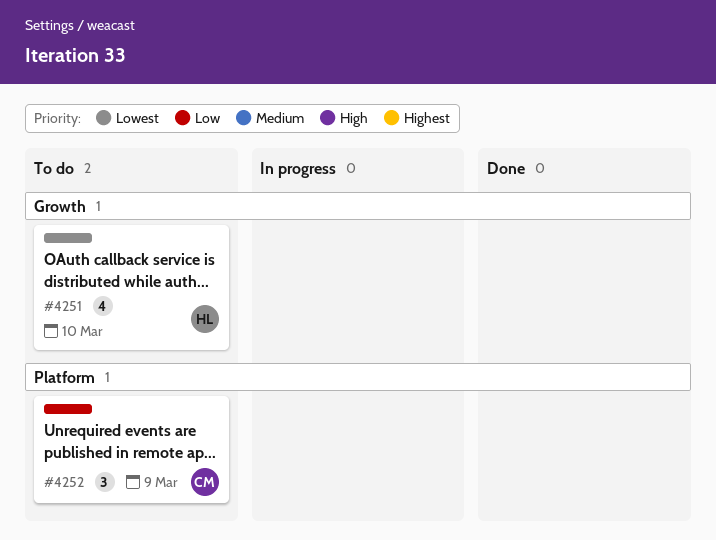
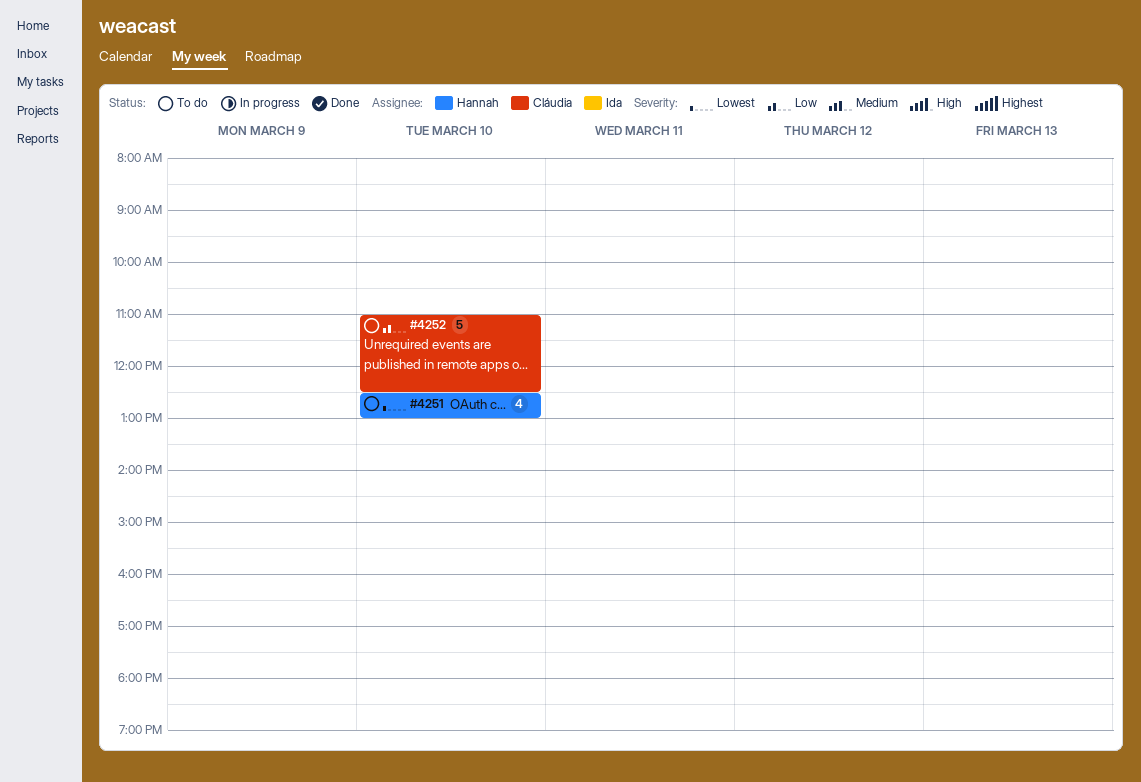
#4252, estimate: 3 -> 5
#4252, day: Mar 9 -> Mar 10

